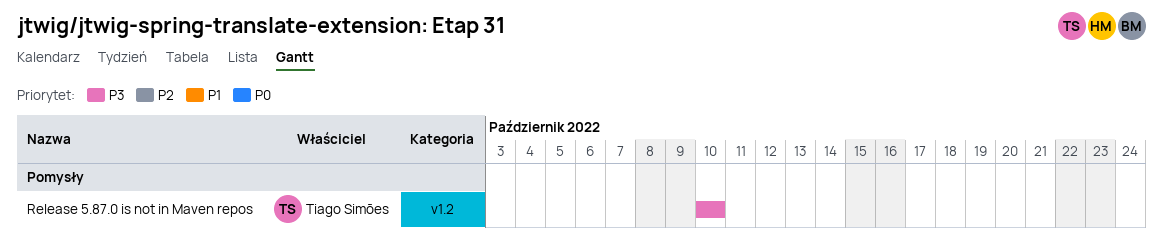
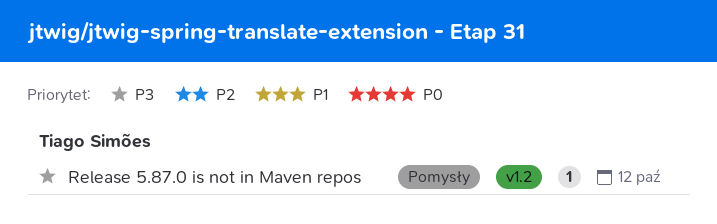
Release 5.87.0 is not in Maven repos, due: Oct 10 -> Oct 12

